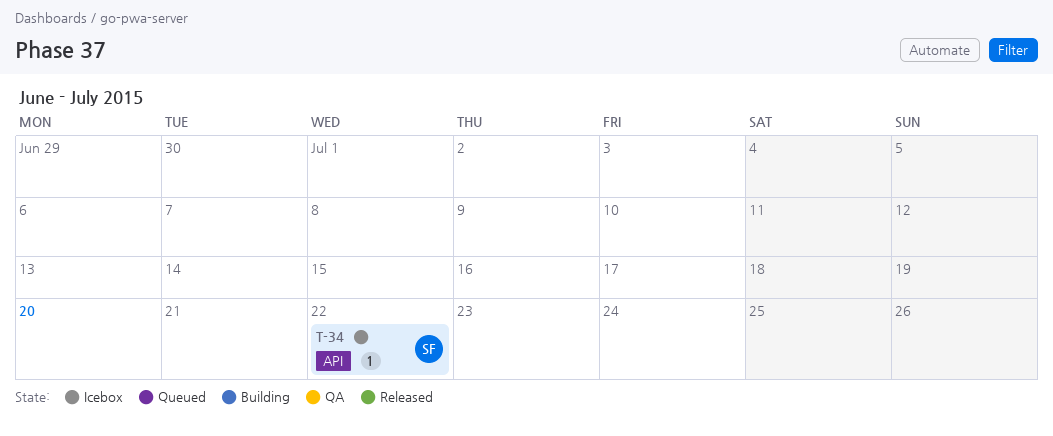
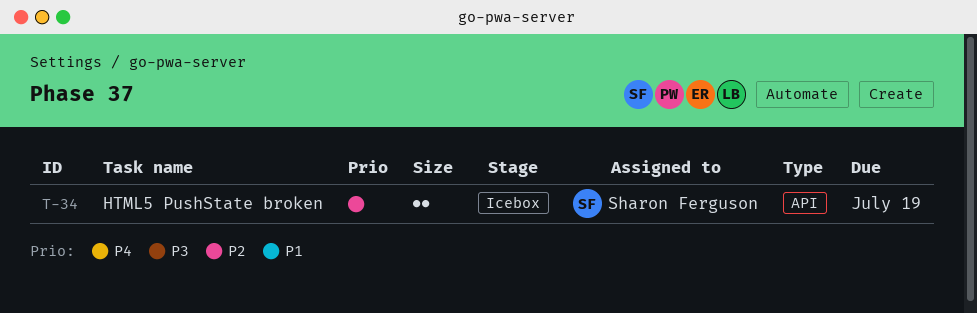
T-34, estimate: 1 -> 2
T-34, due: Jul 22 -> Jul 19

